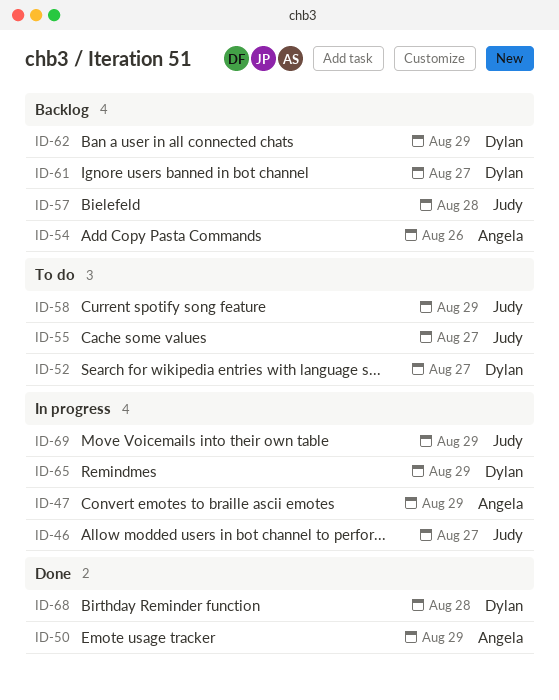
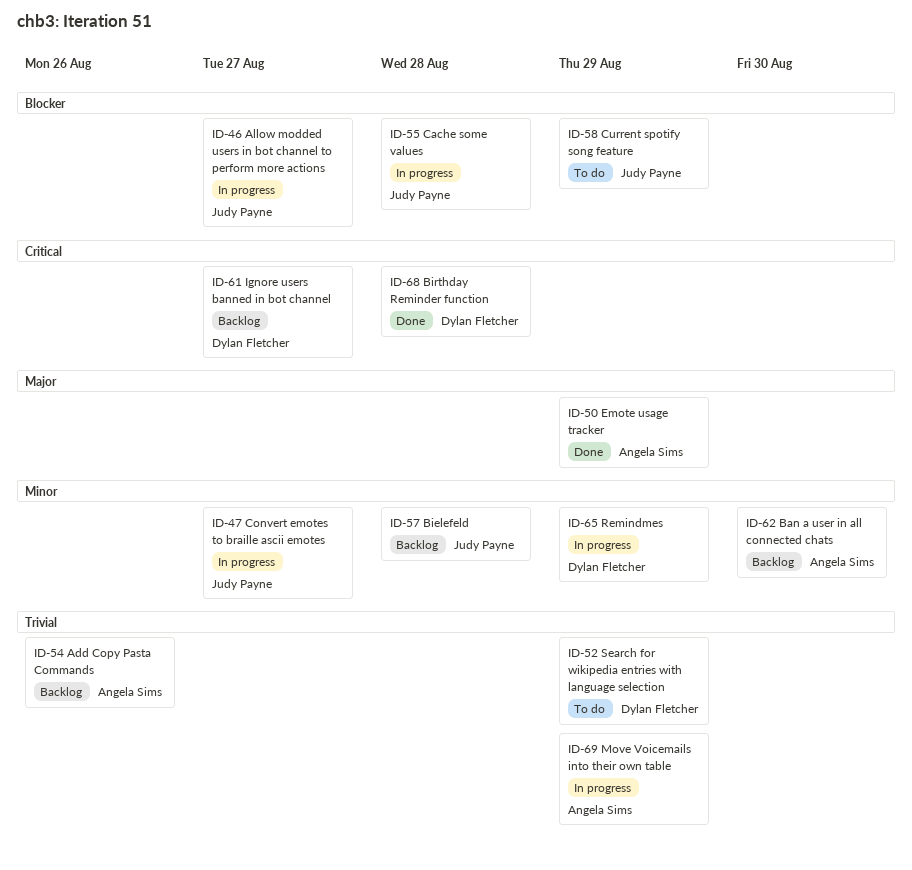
ID-47, owner: Angela Sims -> Judy Payne
ID-47, due: Aug 29 -> Aug 27
ID-52, due: Aug 27 -> Aug 29
ID-55, status: To do -> In progress
ID-55, due: Aug 27 -> Aug 28
ID-62, owner: Dylan Fletcher -> Angela Sims
ID-62, due: Aug 29 -> Aug 30
ID-69, owner: Judy Payne -> Angela Sims

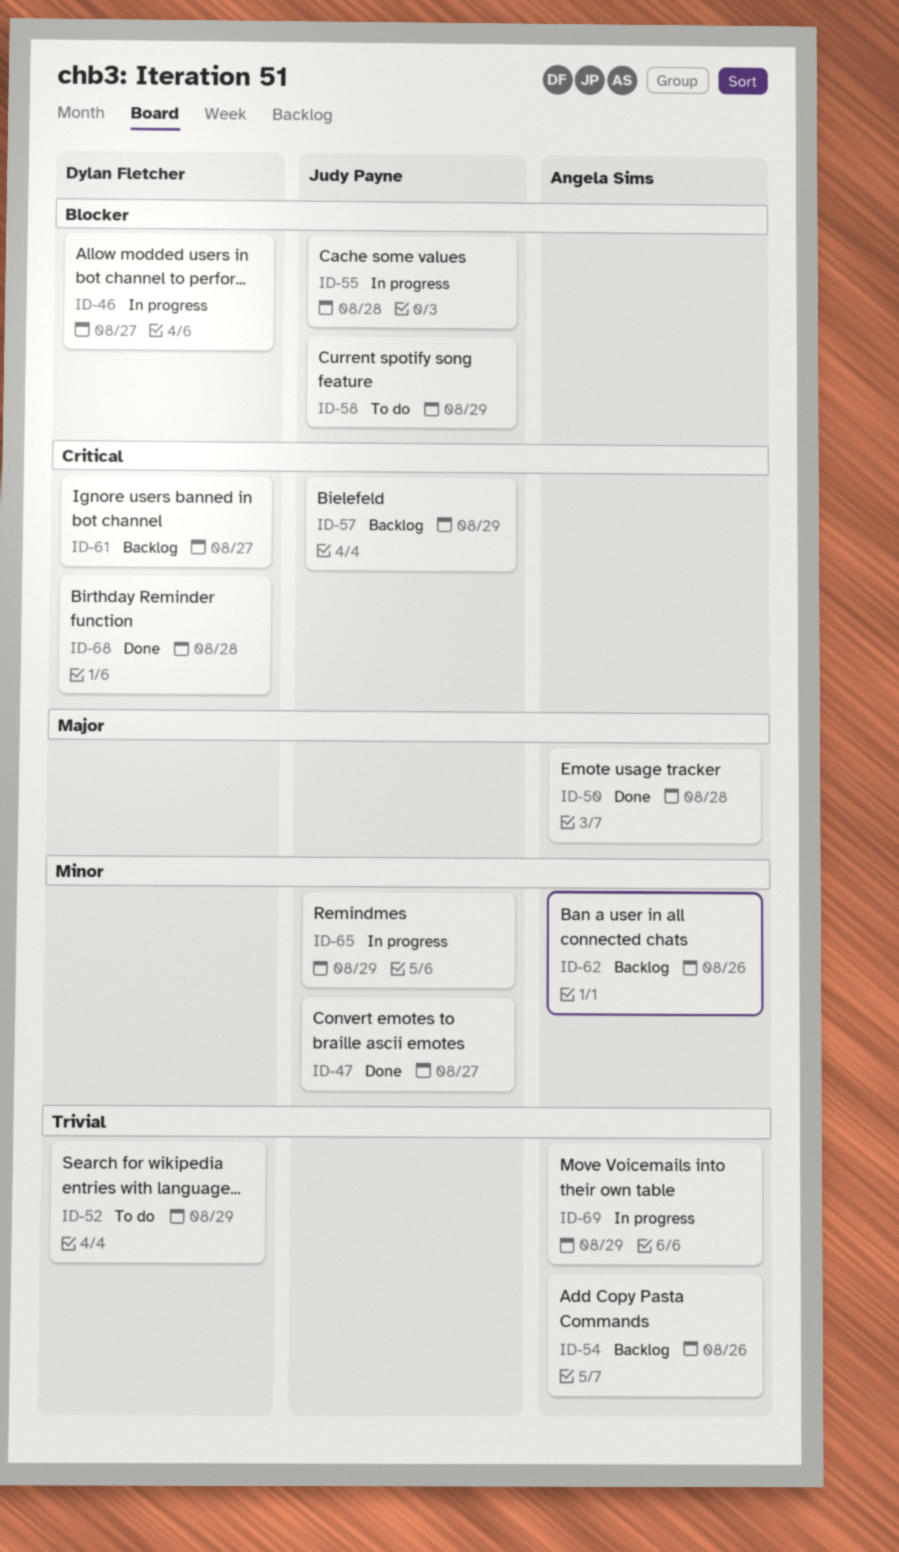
ID-46, owner: Judy Payne -> Dylan Fletcher
ID-47, status: In progress -> Done
ID-50, due: Aug 29 -> Aug 28
ID-57, priority: Minor -> Critical
ID-57, due: Aug 28 -> Aug 29
ID-62, due: Aug 30 -> Aug 26
ID-65, owner: Dylan Fletcher -> Judy Payne

